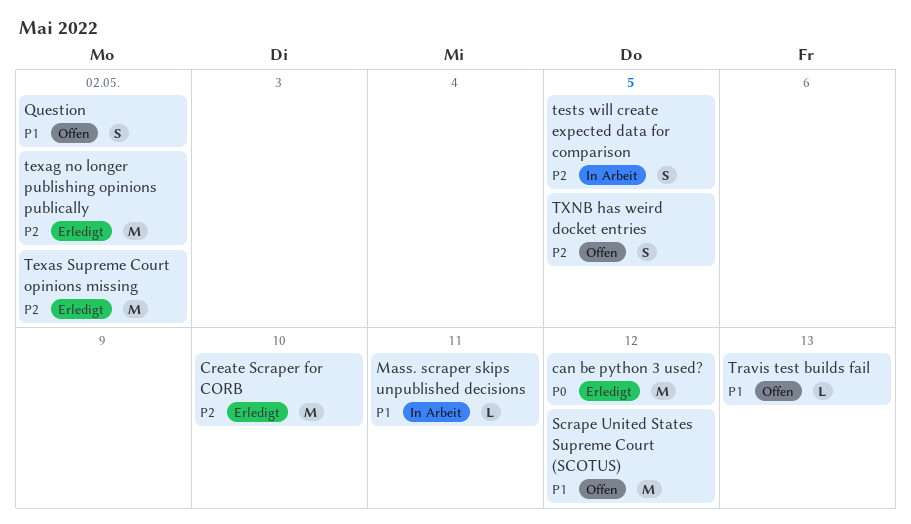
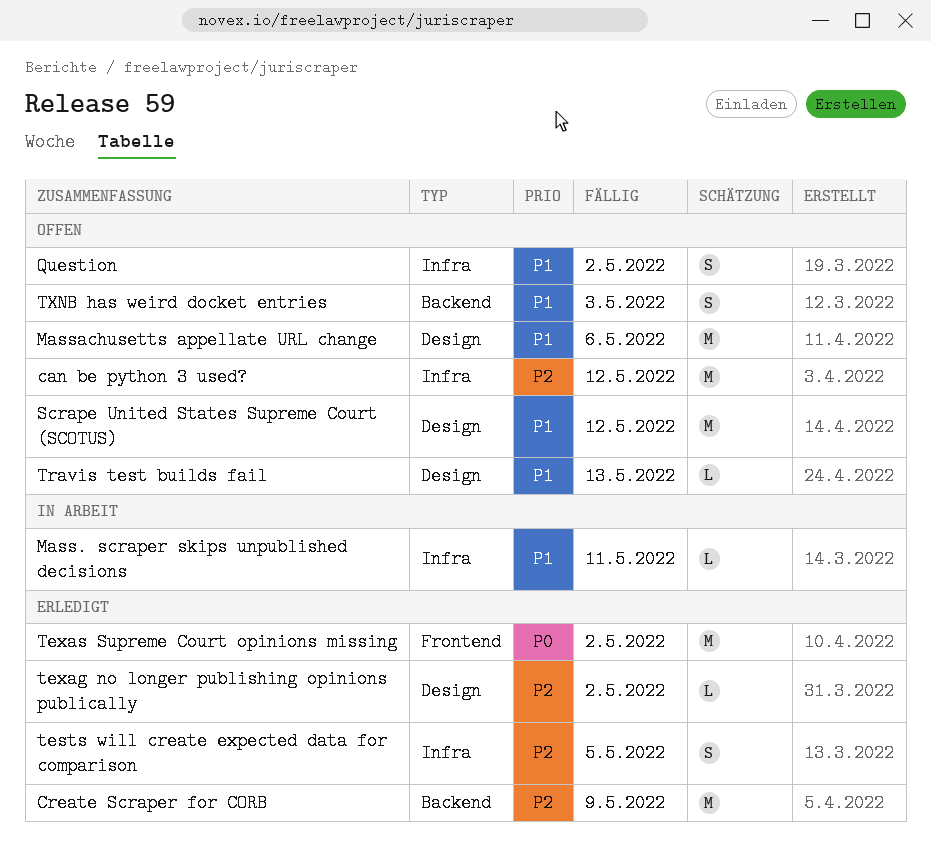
can be python 3 used?, status: Erledigt -> Offen
can be python 3 used?, priority: P0 -> P2
Create Scraper for CORB, due: May 10 -> May 9
Massachusetts appellate URL change: none -> present
tests will create expected data for comparison, status: In Arbeit -> Erledigt
texag no longer publishing opinions publically, estimate: M -> L
Texas Supreme Court opinions missing, priority: P2 -> P0
TXNB has weird docket entries, priority: P2 -> P1
TXNB has weird docket entries, due: May 5 -> May 3

